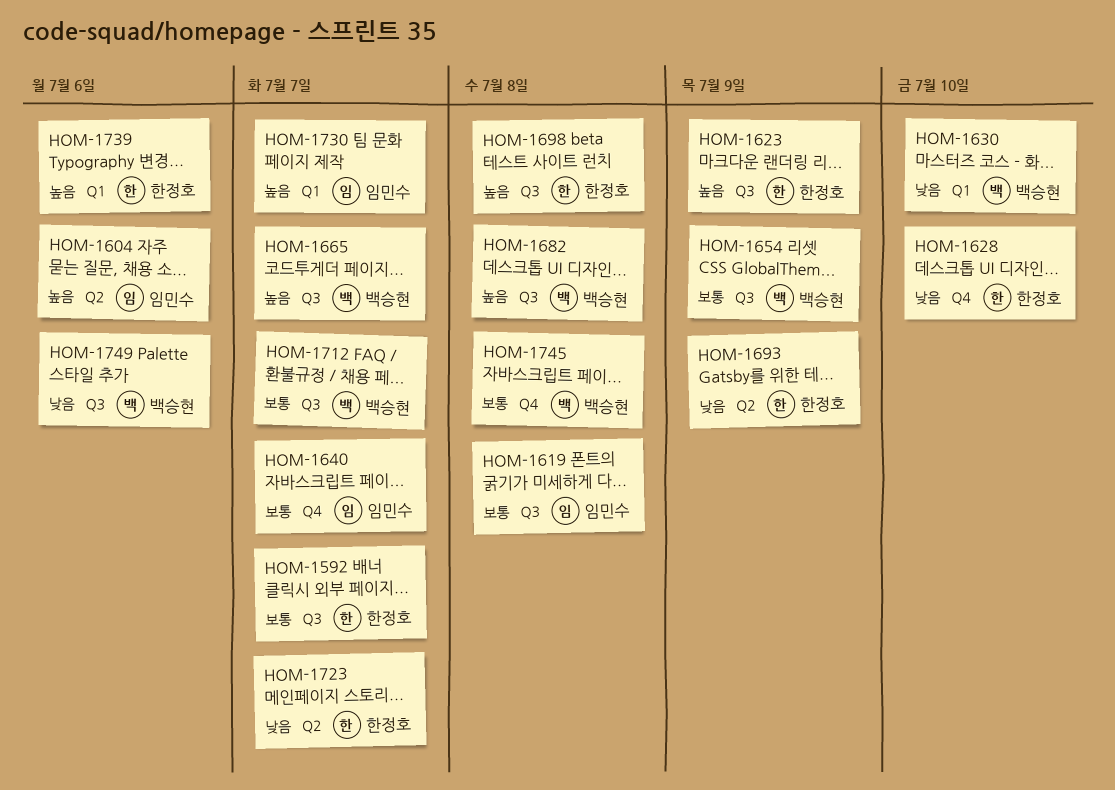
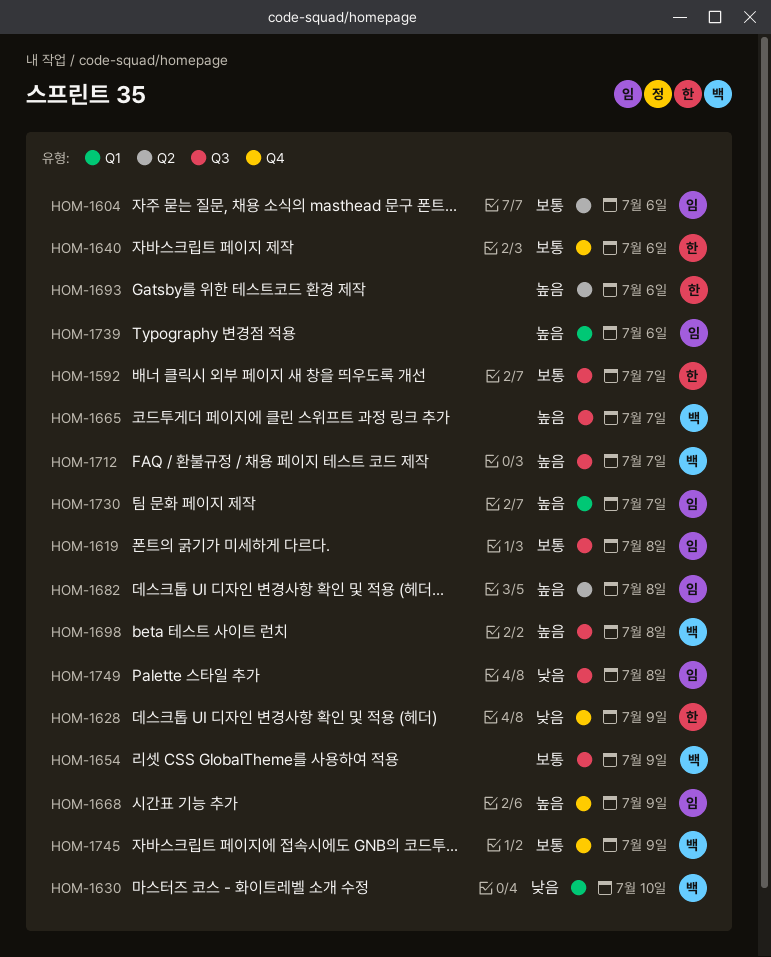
HOM-1604, priority: 높음 -> 보통
HOM-1623: present -> none
HOM-1628, due: Jul 10 -> Jul 9
HOM-1640, owner: 임민수 -> 한정호
HOM-1640, due: Jul 7 -> Jul 6
HOM-1668: none -> present
HOM-1682, owner: 백승현 -> 임민수
HOM-1682, label: Q3 -> Q2
HOM-1693, priority: 낮음 -> 높음
HOM-1693, due: Jul 9 -> Jul 6
HOM-1698, owner: 한정호 -> 백승현
HOM-1712, priority: 보통 -> 높음
HOM-1723: present -> none
HOM-1739, owner: 한정호 -> 임민수
HOM-1745, due: Jul 8 -> Jul 9
HOM-1749, owner: 백승현 -> 임민수
HOM-1749, due: Jul 6 -> Jul 8

